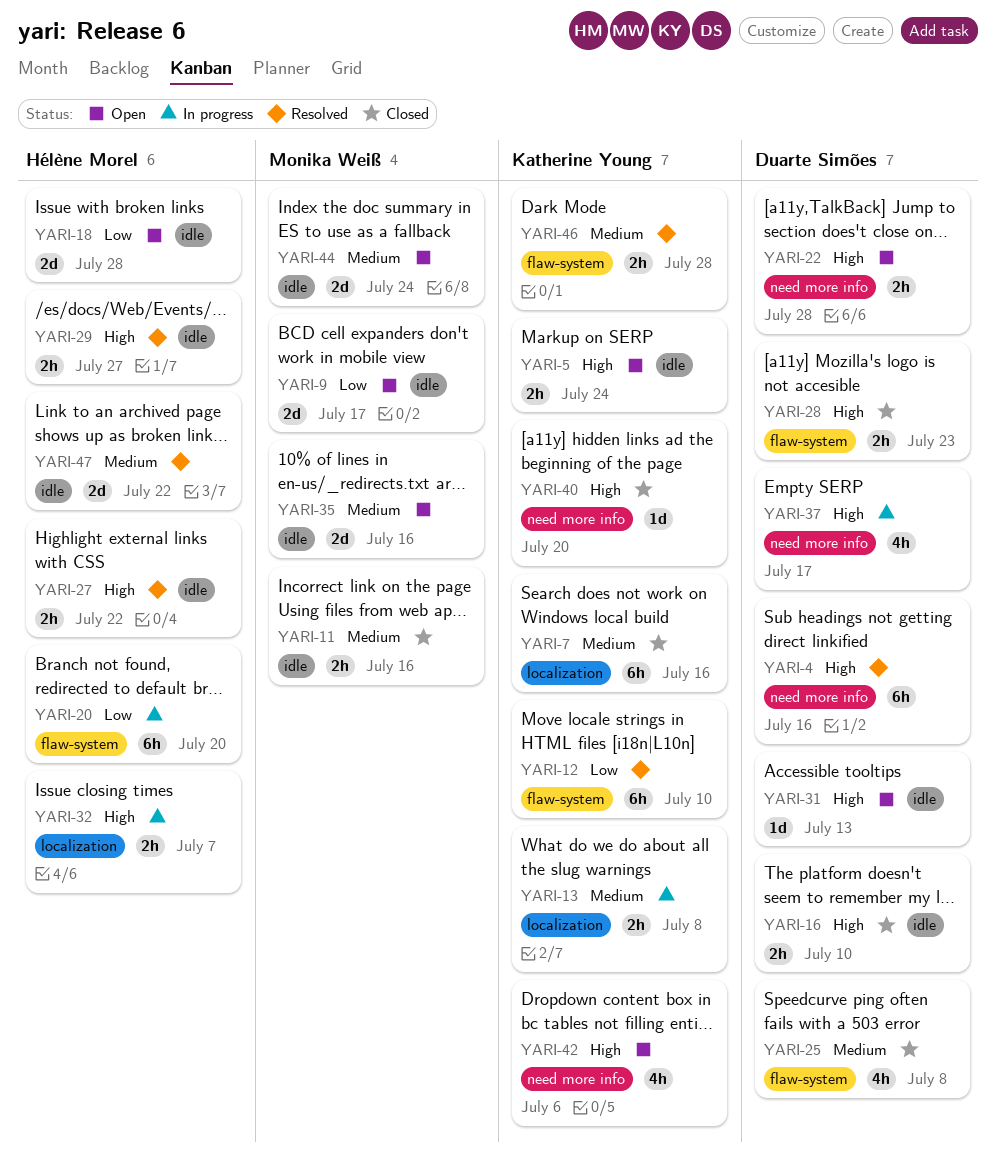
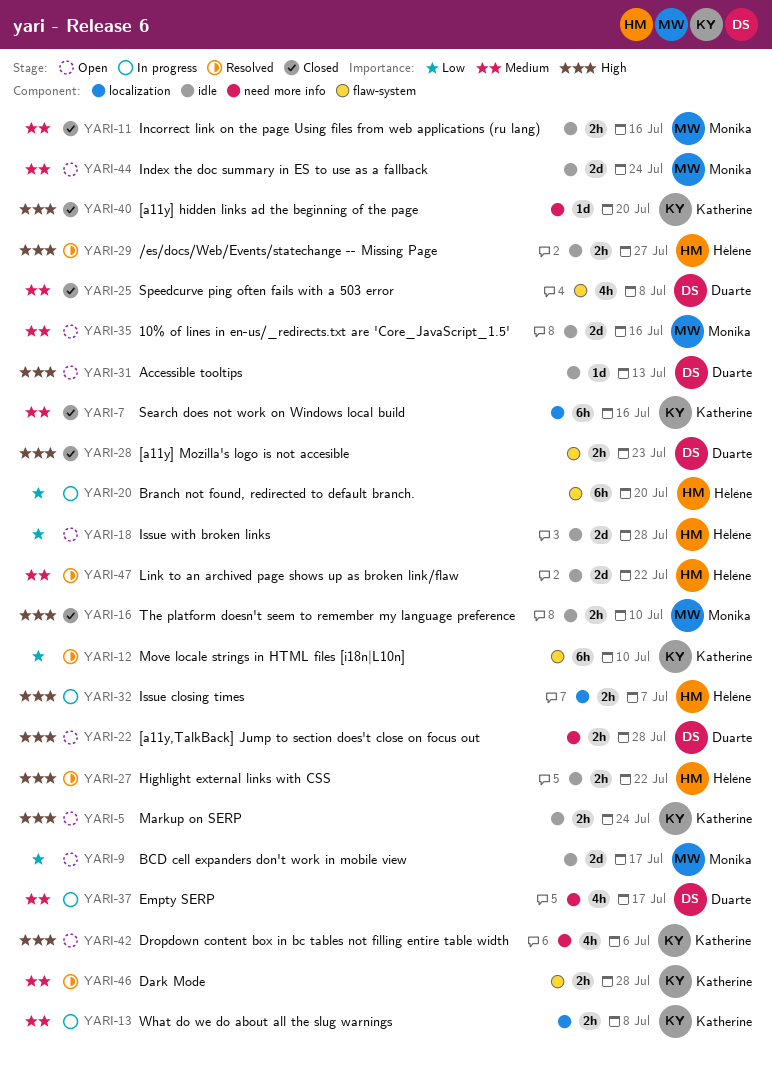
YARI-4: present -> none
YARI-16, owner: Duarte Simões -> Monika Weiß
YARI-37, priority: High -> Medium

